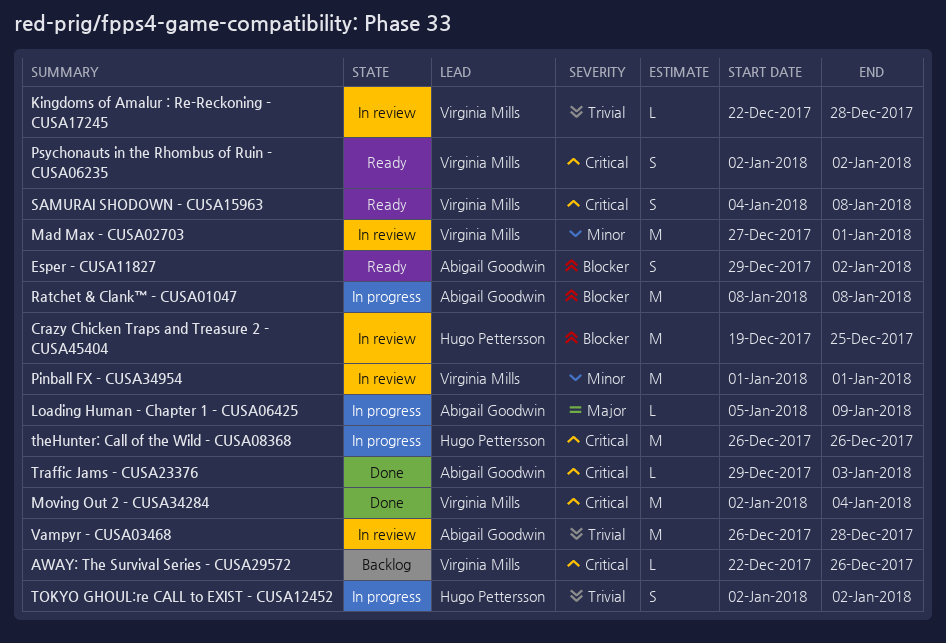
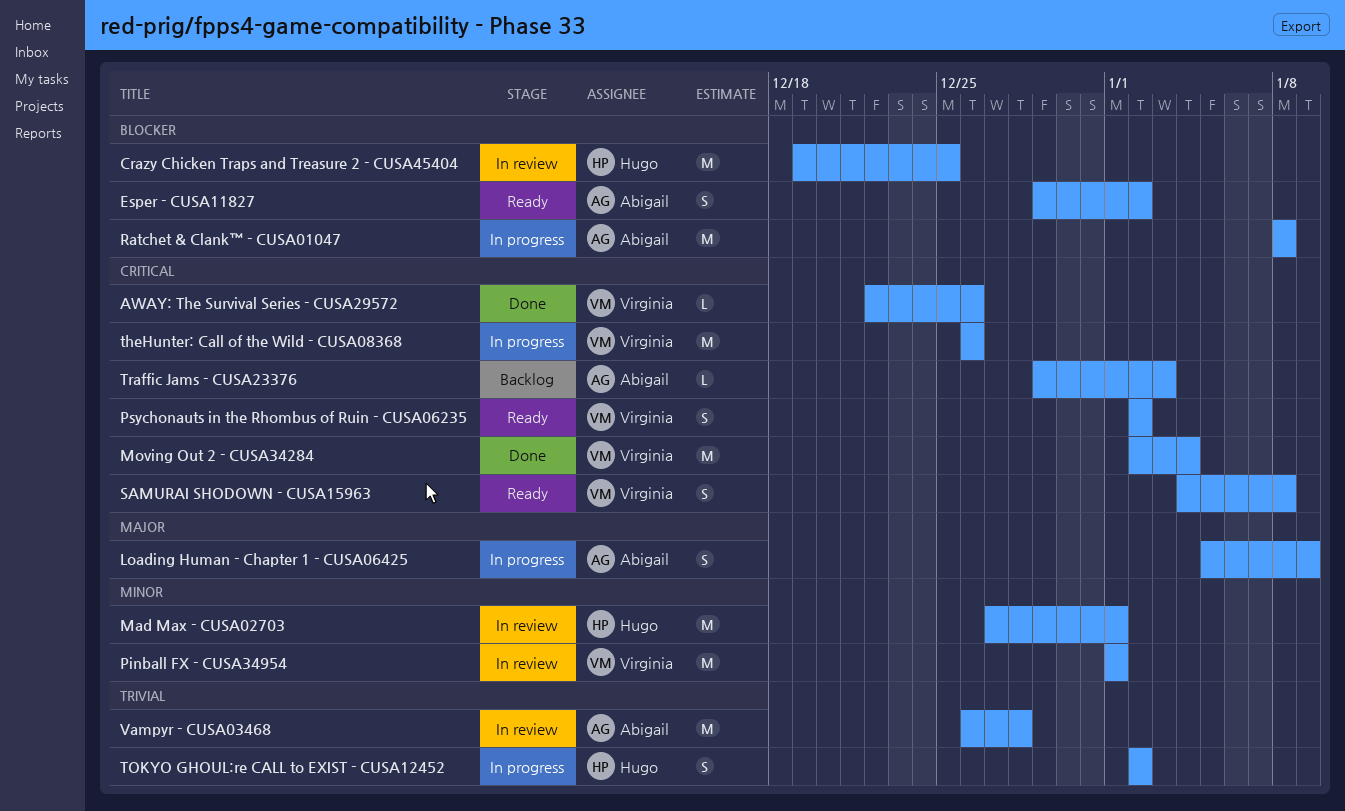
AWAY: The Survival Series - CUSA29572, status: Backlog -> Done
Kingdoms of Amalur : Re-Reckoning - CUSA17245: present -> none
Loading Human - Chapter 1 - CUSA06425, estimate: L -> S
Mad Max - CUSA02703, owner: Virginia Mills -> Hugo Pettersson
theHunter: Call of the Wild - CUSA08368, owner: Hugo Pettersson -> Virginia Mills
Traffic Jams - CUSA23376, status: Done -> Backlog

